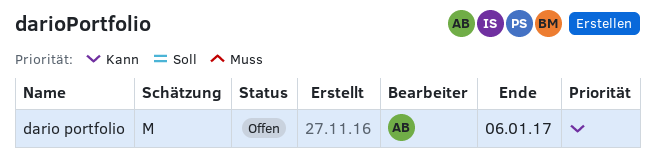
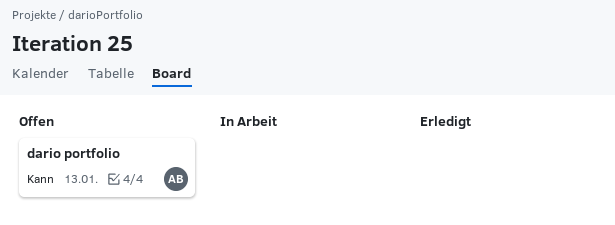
dario portfolio, due: Jan 6 -> Jan 13

